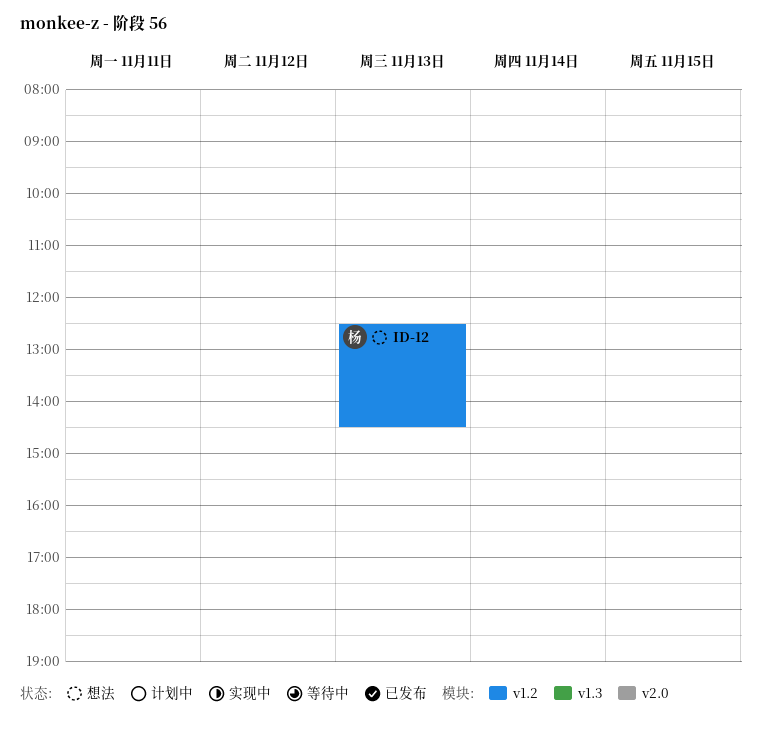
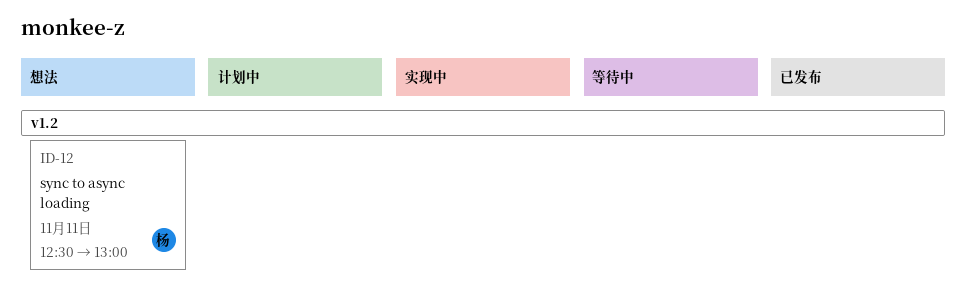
ID-12, day: Nov 13 -> Nov 11
ID-12, ends: 14:30 -> 13:00

